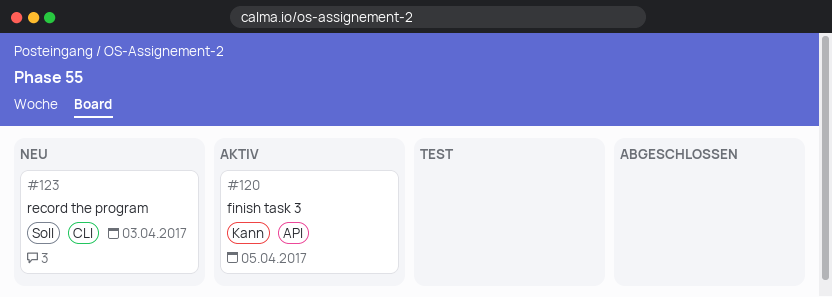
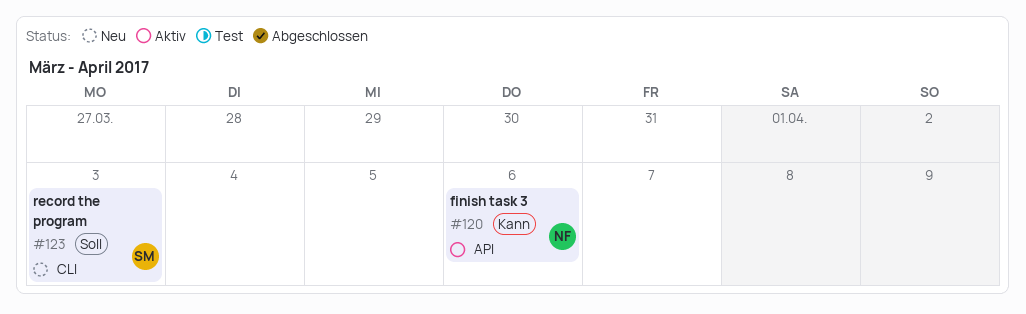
#120, due: Apr 5 -> Apr 6

